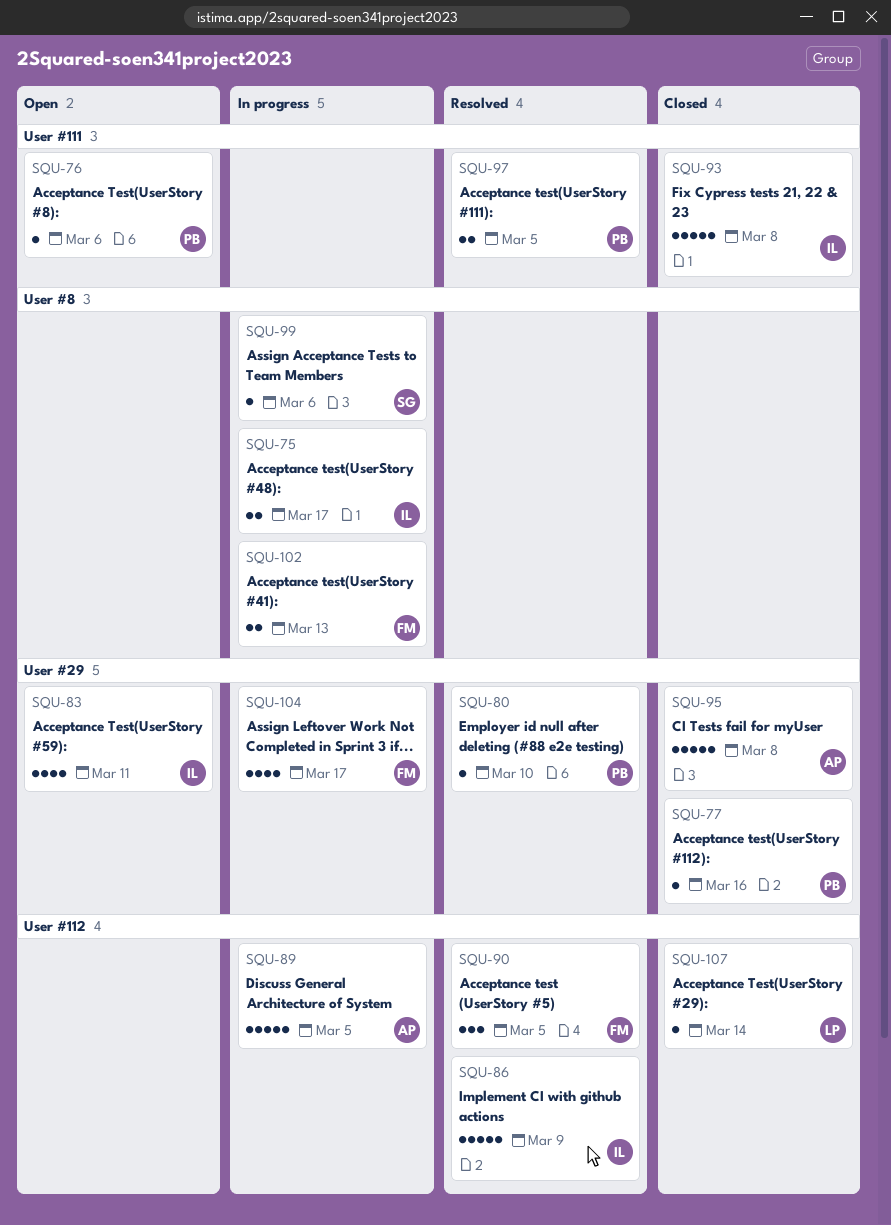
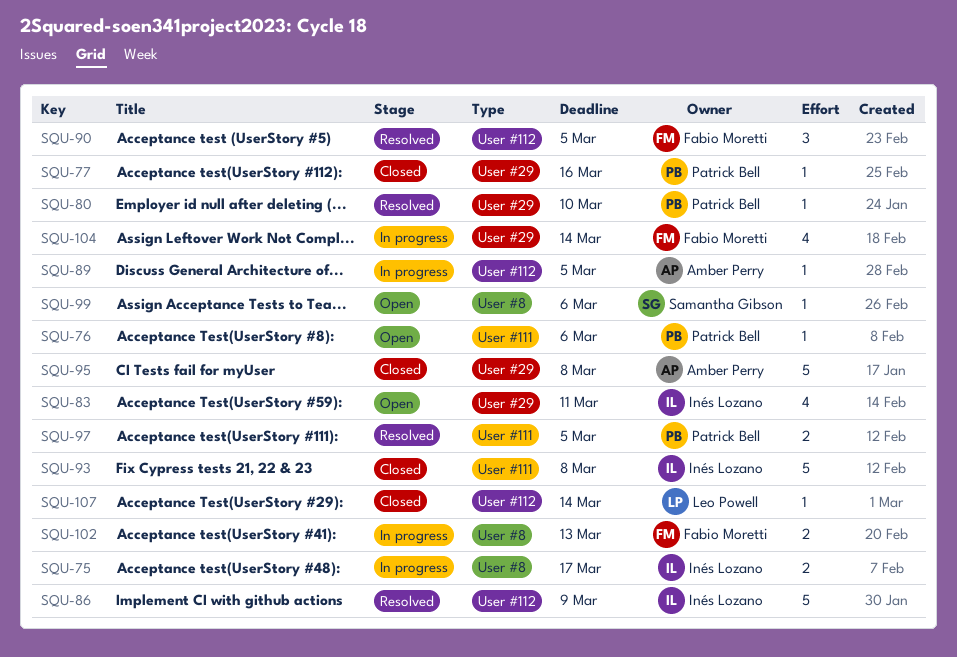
SQU-89, estimate: 5 -> 1
SQU-99, status: In progress -> Open
SQU-104, due: Mar 17 -> Mar 14

